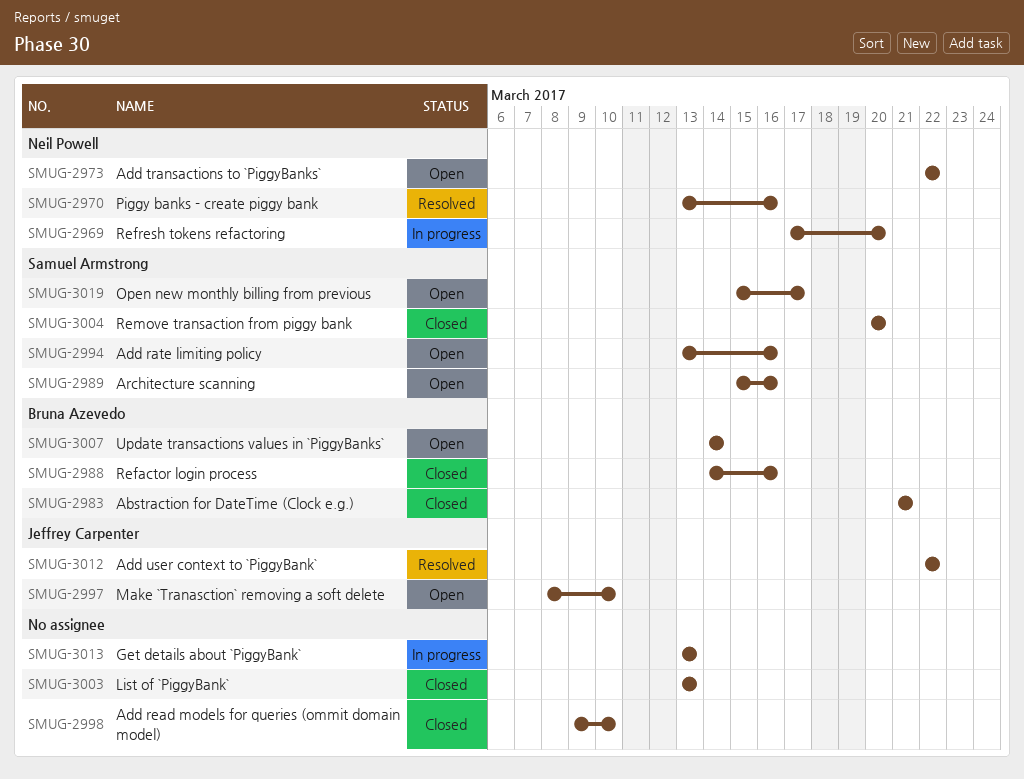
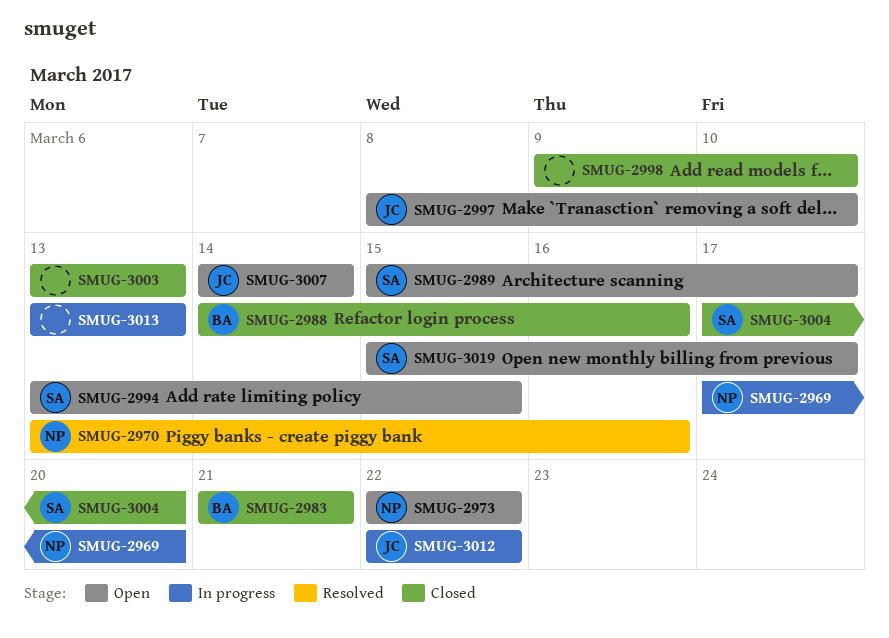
SMUG-2989, due: Mar 16 -> Mar 17
SMUG-2994, due: Mar 16 -> Mar 15
SMUG-3004, start: Mar 20 -> Mar 17
SMUG-3007, owner: Bruna Azevedo -> Jeffrey Carpenter
SMUG-3012, status: Resolved -> In progress

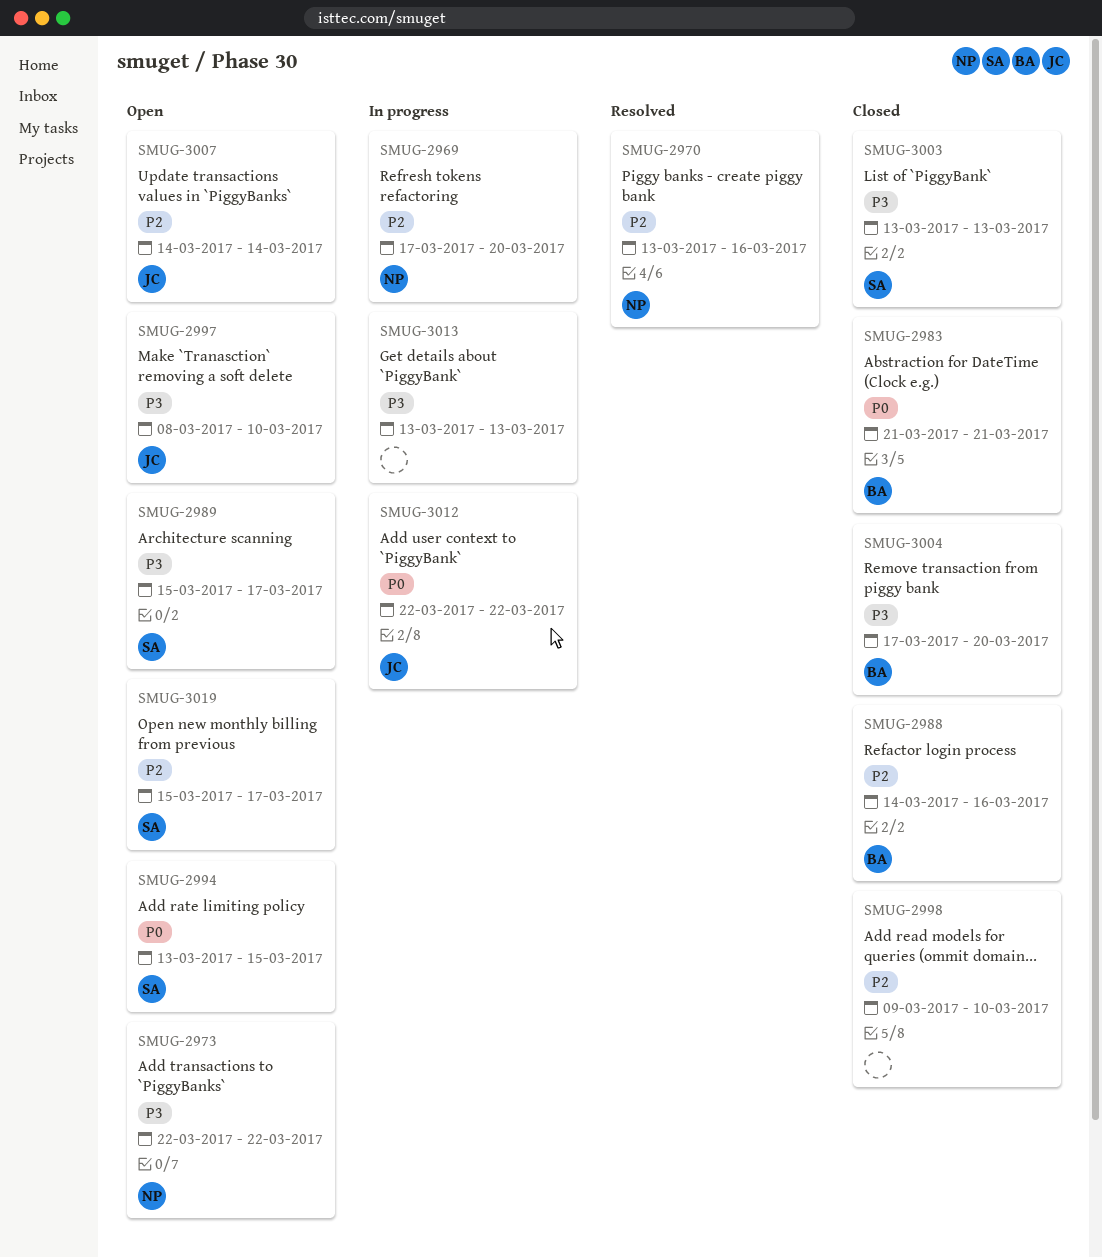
SMUG-3003, owner: none -> SA
SMUG-3004, owner: SA -> BA

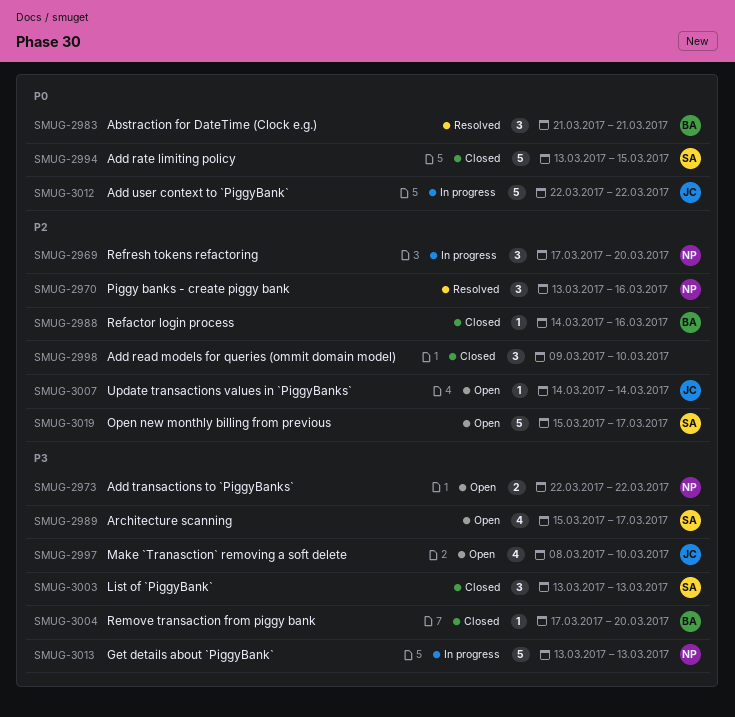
SMUG-2983, status: Closed -> Resolved
SMUG-2994, status: Open -> Closed
SMUG-3013, owner: none -> NP

